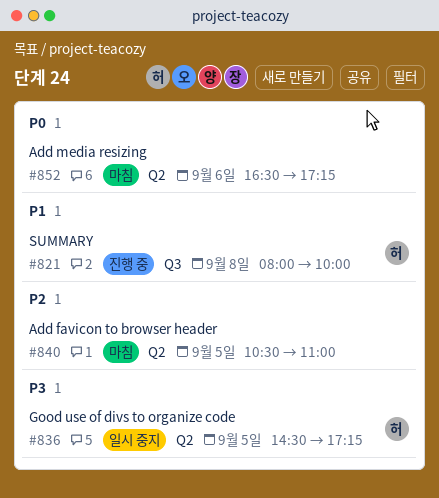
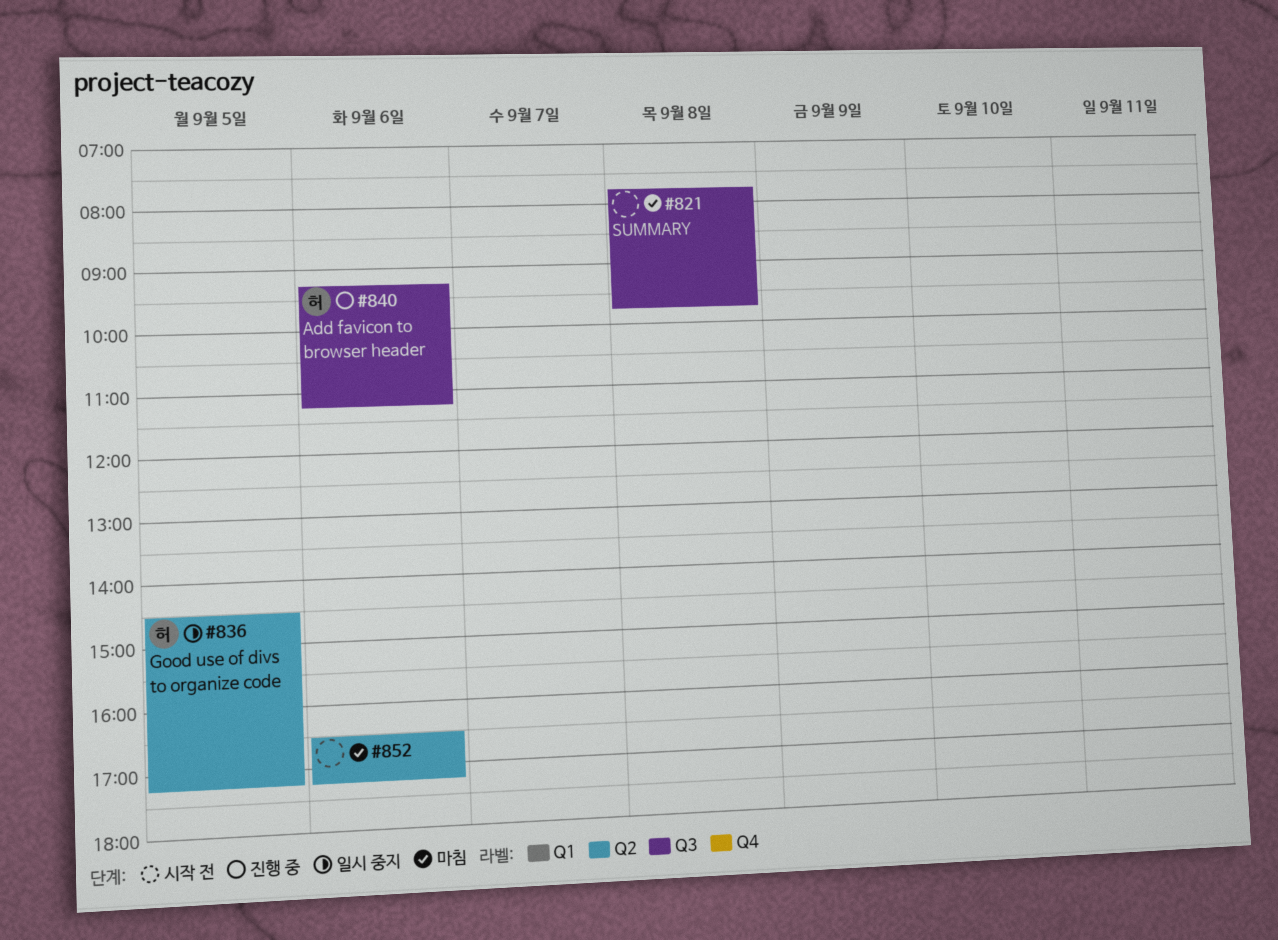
#821, status: 진행 중 -> 마침
#821, owner: 허 -> none
#821, begins: 08:00 -> 07:45
#821, ends: 10:00 -> 09:45
#840, status: 마침 -> 진행 중
#840, owner: none -> 허
#840, label: Q2 -> Q3
#840, day: Sep 5 -> Sep 6
#840, begins: 10:30 -> 09:15
#840, ends: 11:00 -> 11:15

